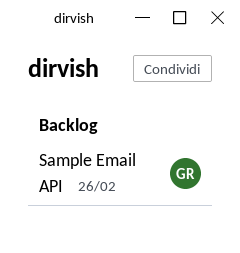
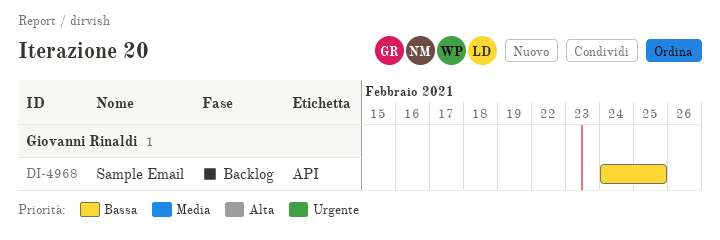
Sample Email, due: Feb 26 -> Feb 25

